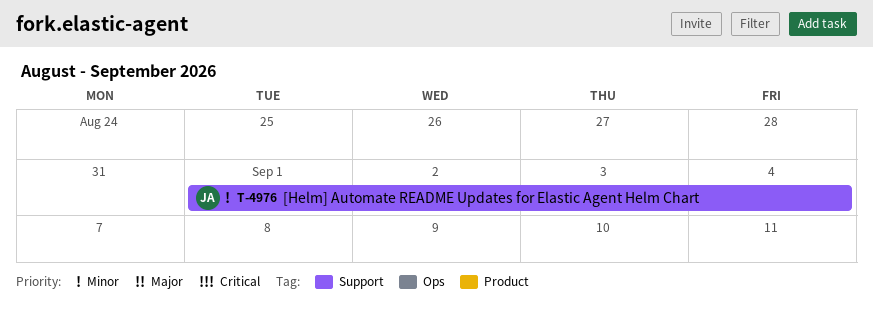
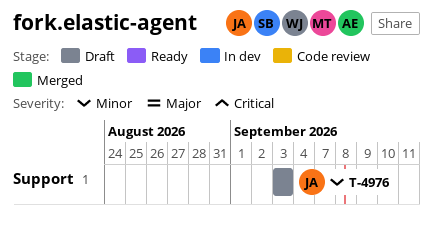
T-4976, start: Sep 1 -> Sep 3
T-4976, due: Sep 4 -> Sep 3

